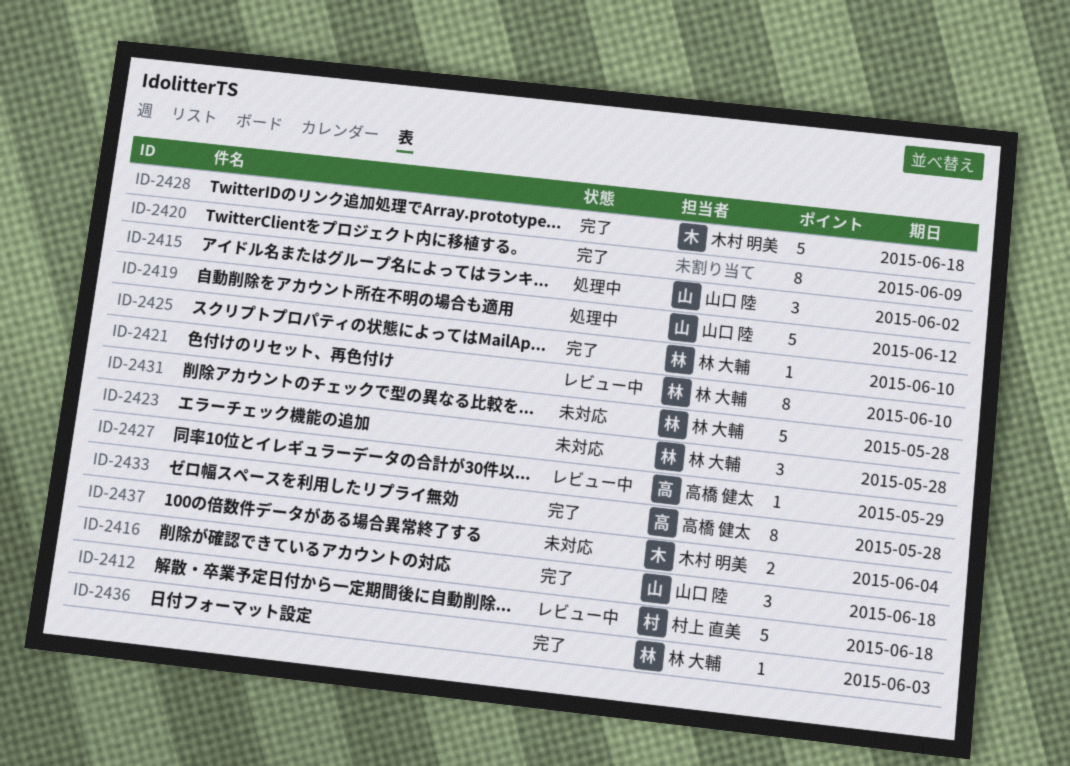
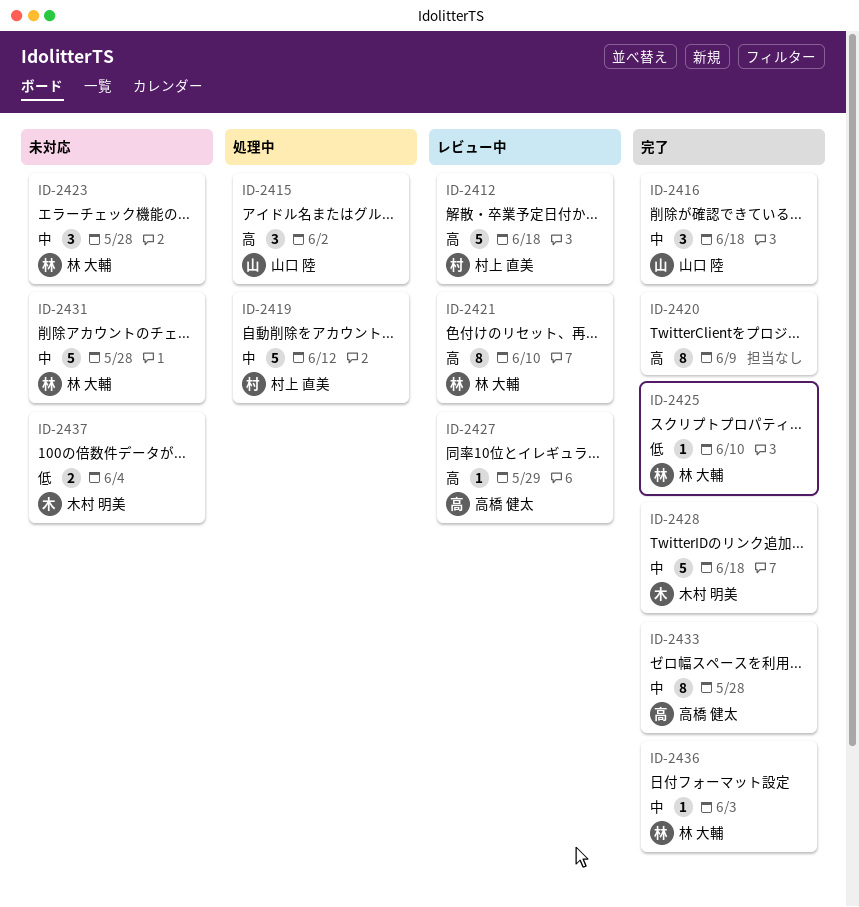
ID-2419, owner: 山口 陸 -> 村上 直美

